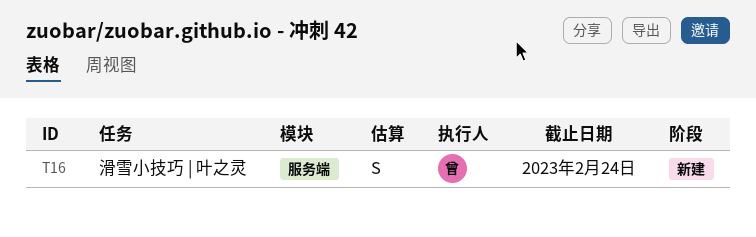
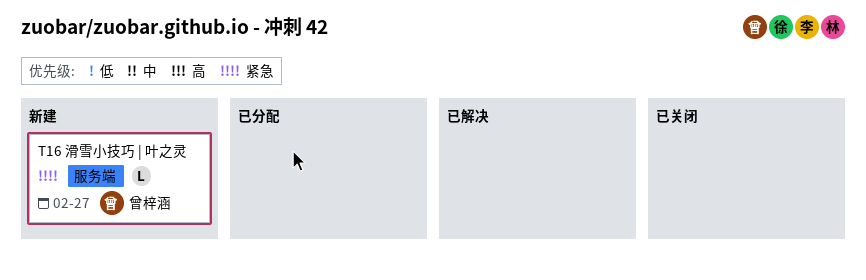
T16, estimate: S -> L
T16, due: Feb 24 -> Feb 27

